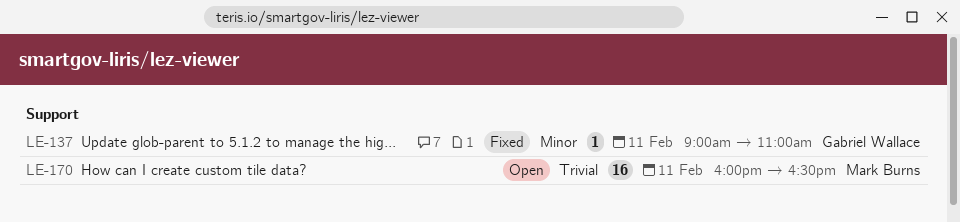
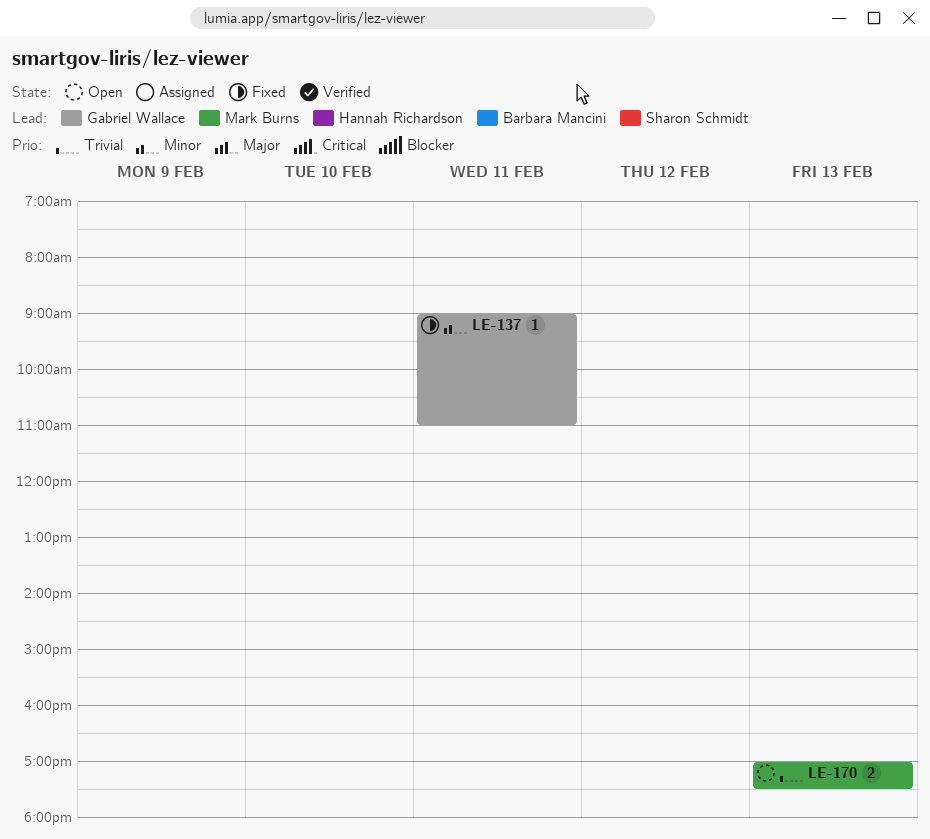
LE-170, estimate: 16 -> 2
LE-170, day: Feb 11 -> Feb 13
LE-170, begins: 16:00 -> 17:00
LE-170, ends: 16:30 -> 17:30

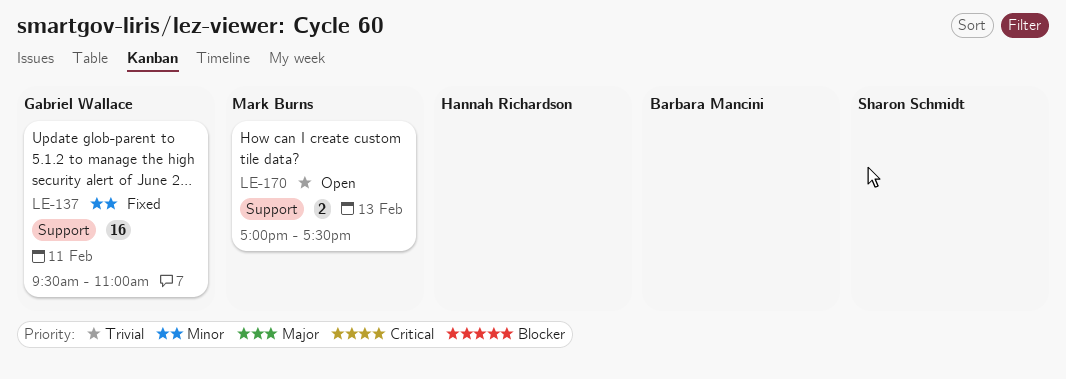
LE-137, estimate: 1 -> 16
LE-137, begins: 09:00 -> 09:30

